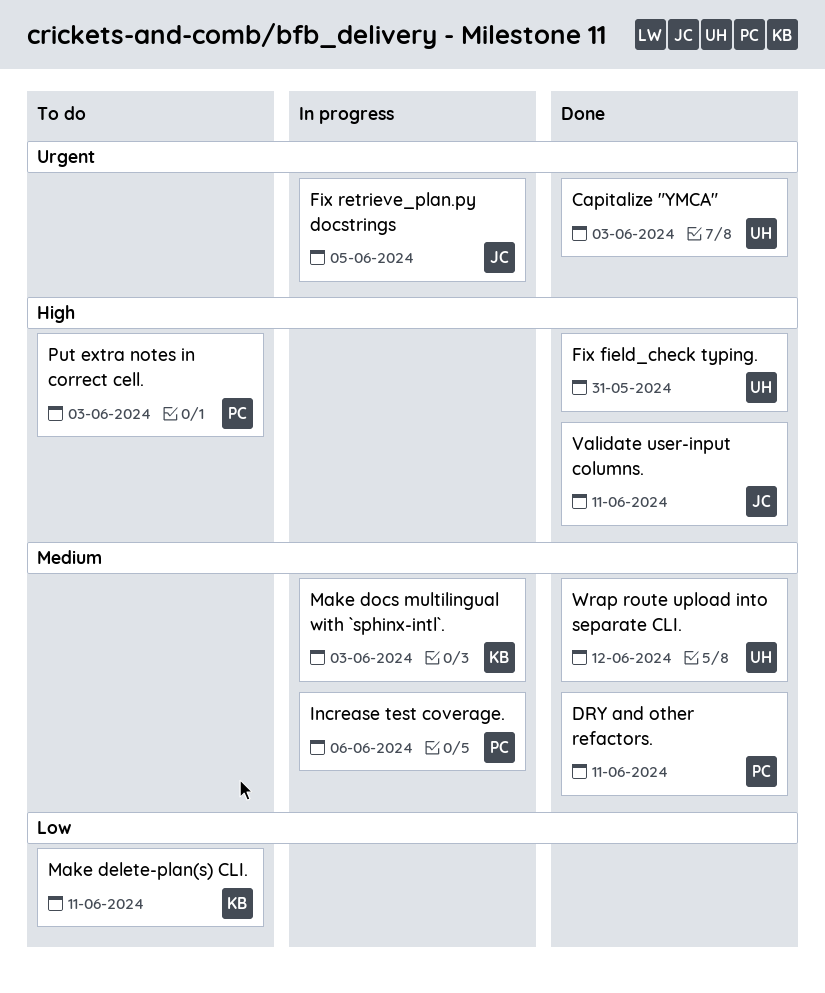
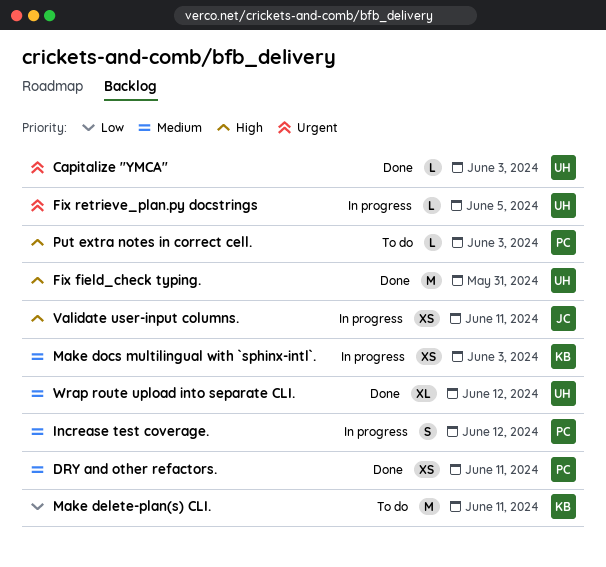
Fix retrieve_plan.py docstrings, owner: JC -> UH
Increase test coverage., due: Jun 6 -> Jun 12
Validate user-input columns., status: Done -> In progress

